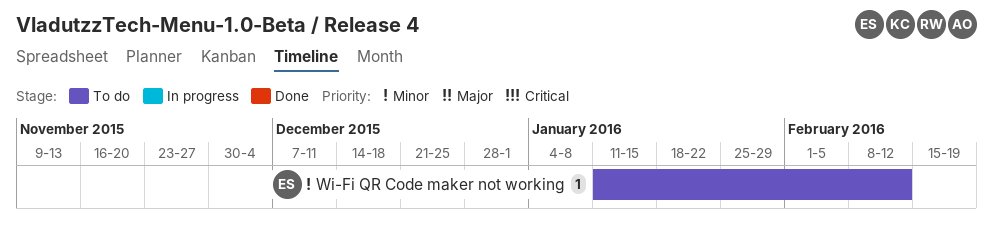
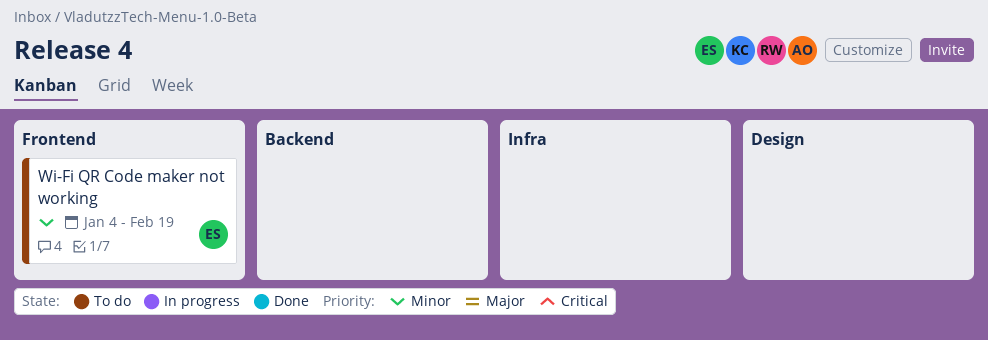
Wi-Fi QR Code maker not working, start: Jan 11 -> Jan 4
Wi-Fi QR Code maker not working, due: Feb 12 -> Feb 19

